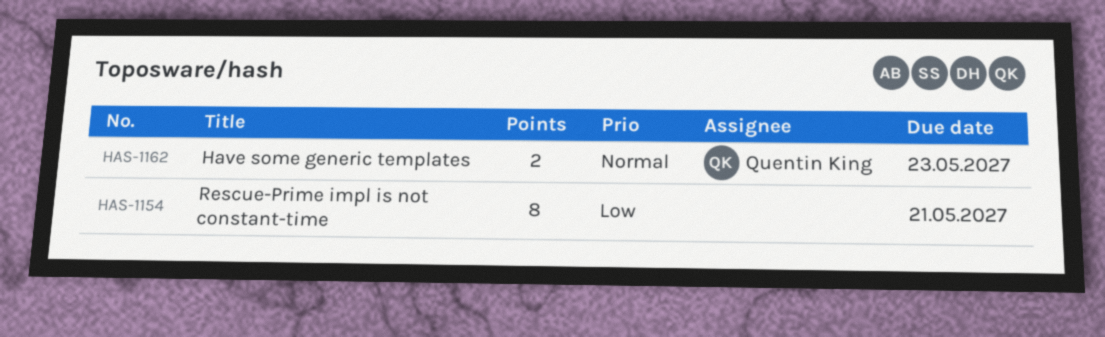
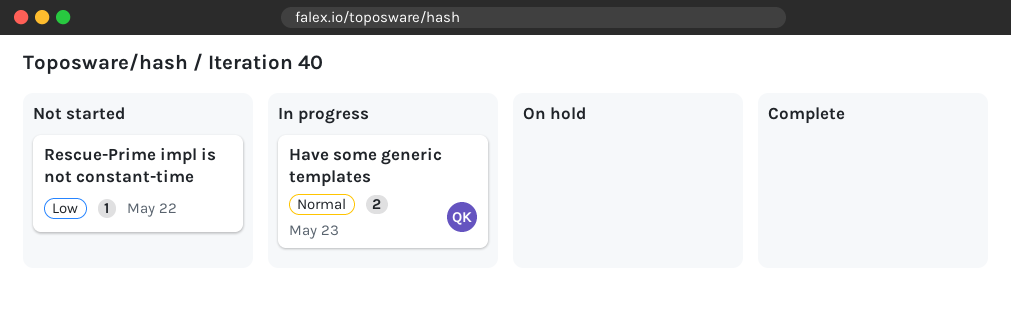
Rescue-Prime impl is not constant-time, estimate: 8 -> 1
Rescue-Prime impl is not constant-time, due: May 21 -> May 22

